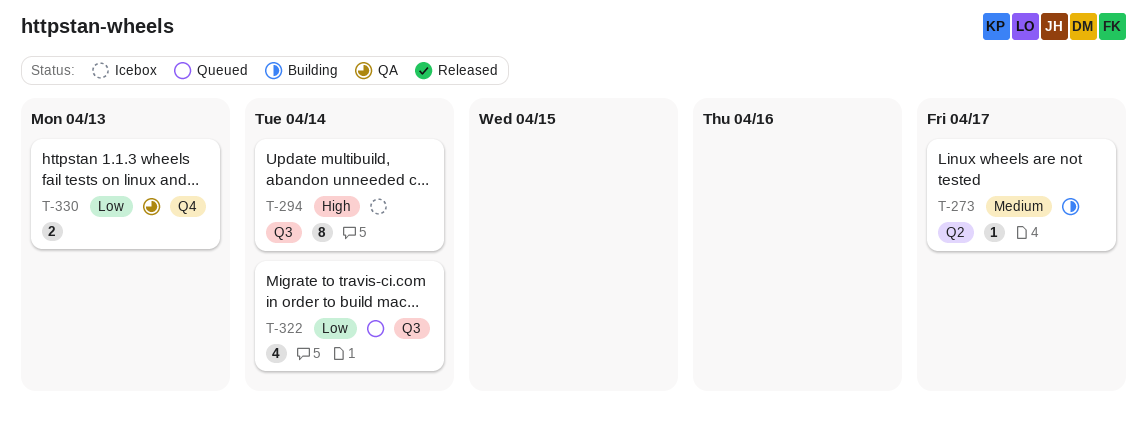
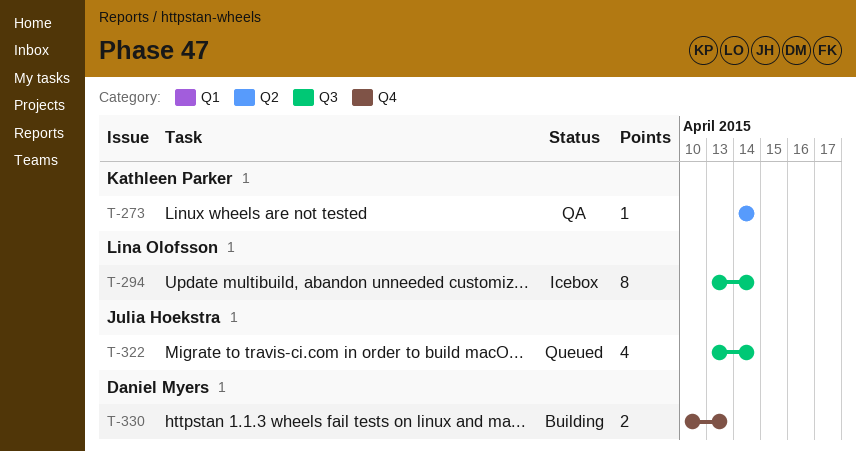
T-273, status: Building -> QA
T-273, due: Apr 17 -> Apr 14
T-330, status: QA -> Building

